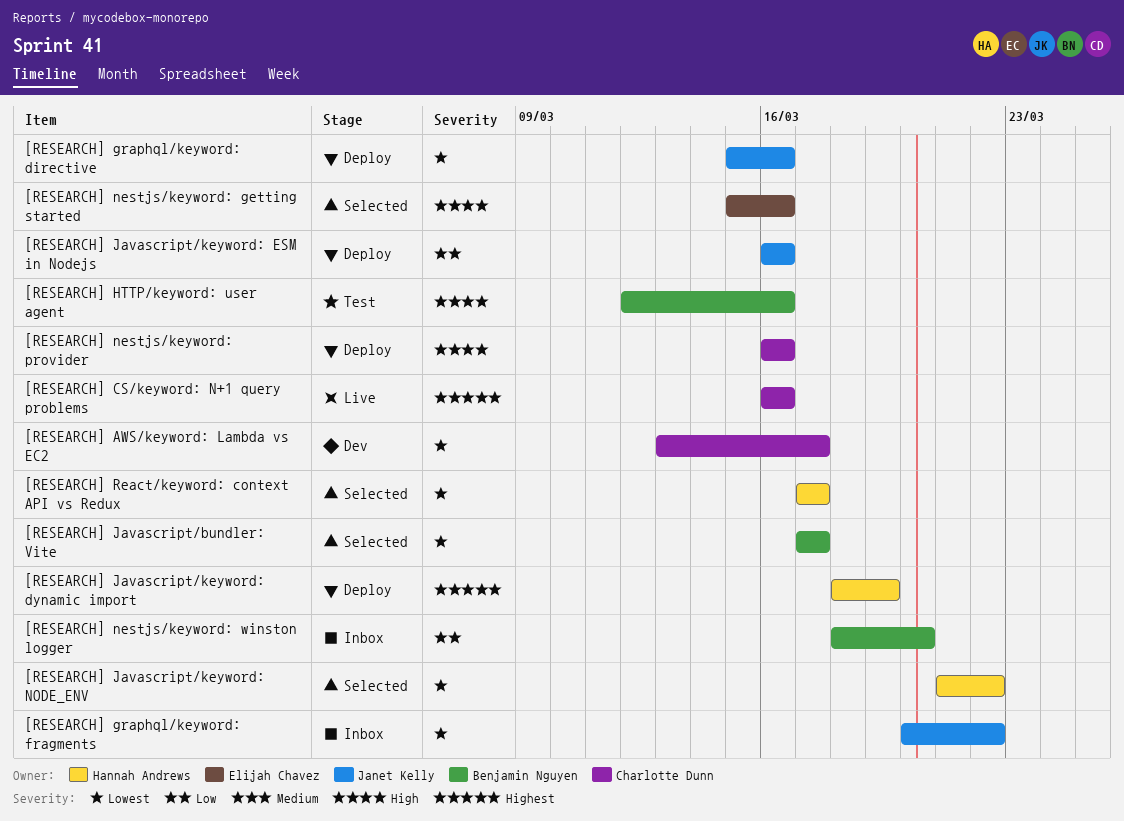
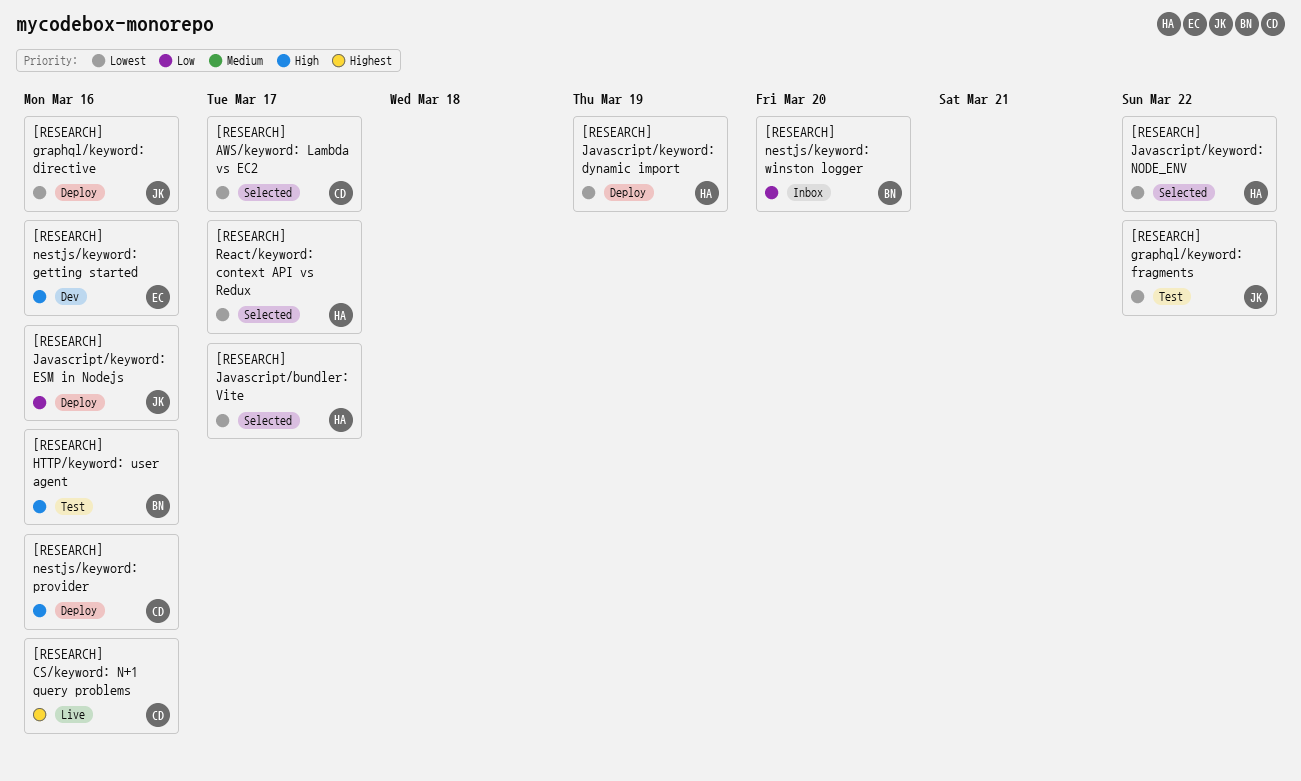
[RESEARCH] AWS/keyword: Lambda vs EC2, status: Dev -> Selected
[RESEARCH] graphql/keyword: fragments, status: Inbox -> Test
[RESEARCH] Javascript/bundler: Vite, owner: Benjamin Nguyen -> Hannah Andrews
[RESEARCH] Javascript/keyword: dynamic import, priority: Highest -> Lowest
[RESEARCH] nestjs/keyword: getting started, status: Selected -> Dev

